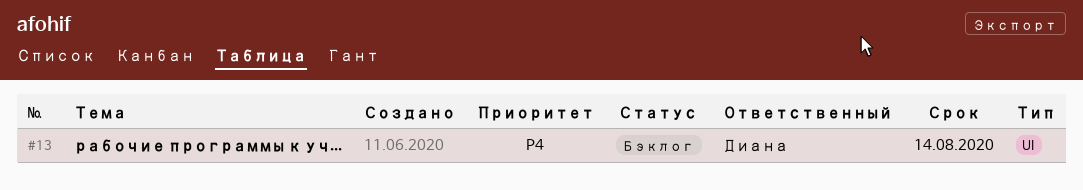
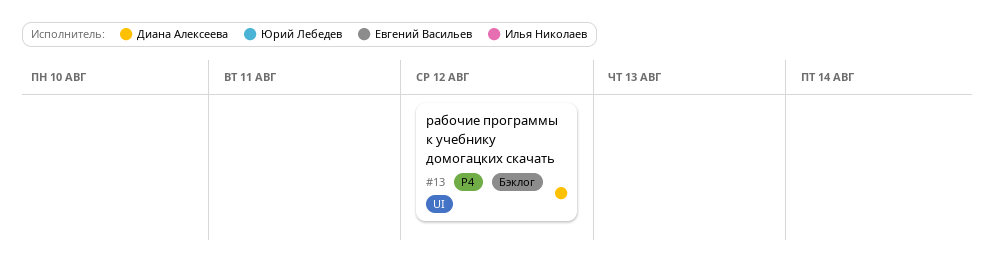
#13, due: Aug 14 -> Aug 12

